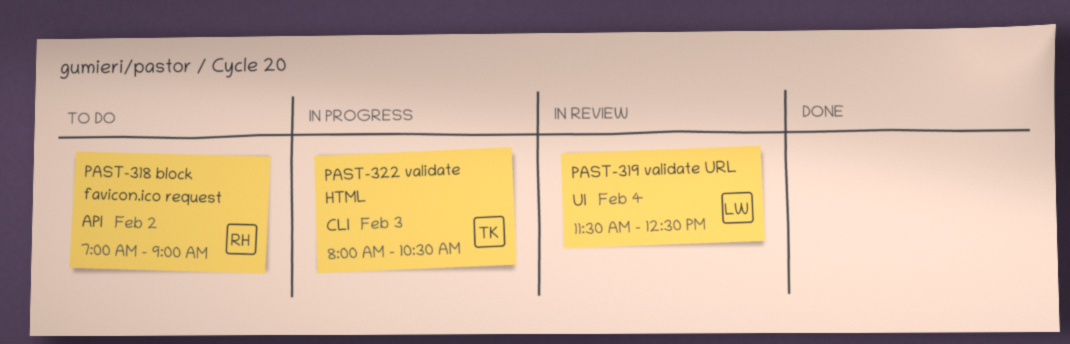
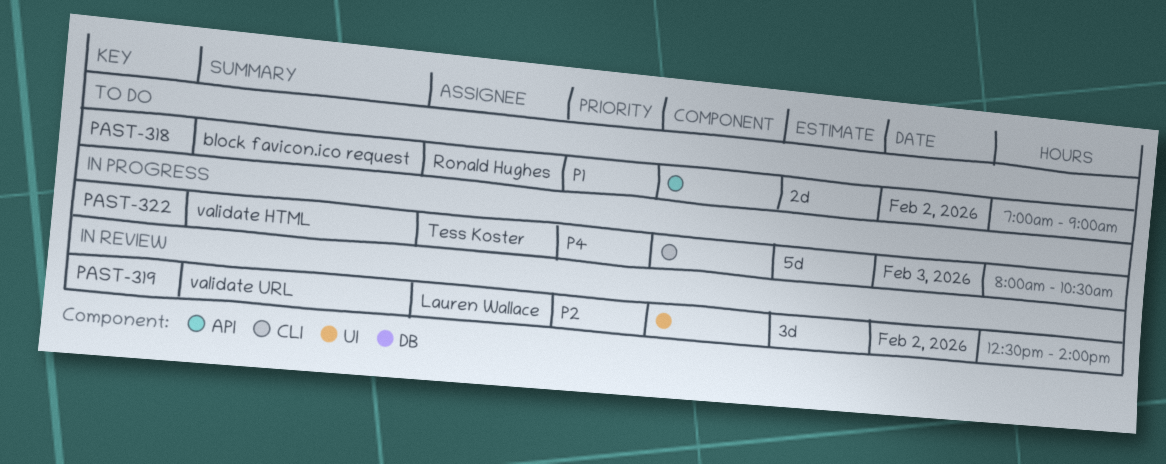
PAST-319, day: Feb 4 -> Feb 2
PAST-319, begins: 11:30 -> 12:30
PAST-319, ends: 12:30 -> 14:00

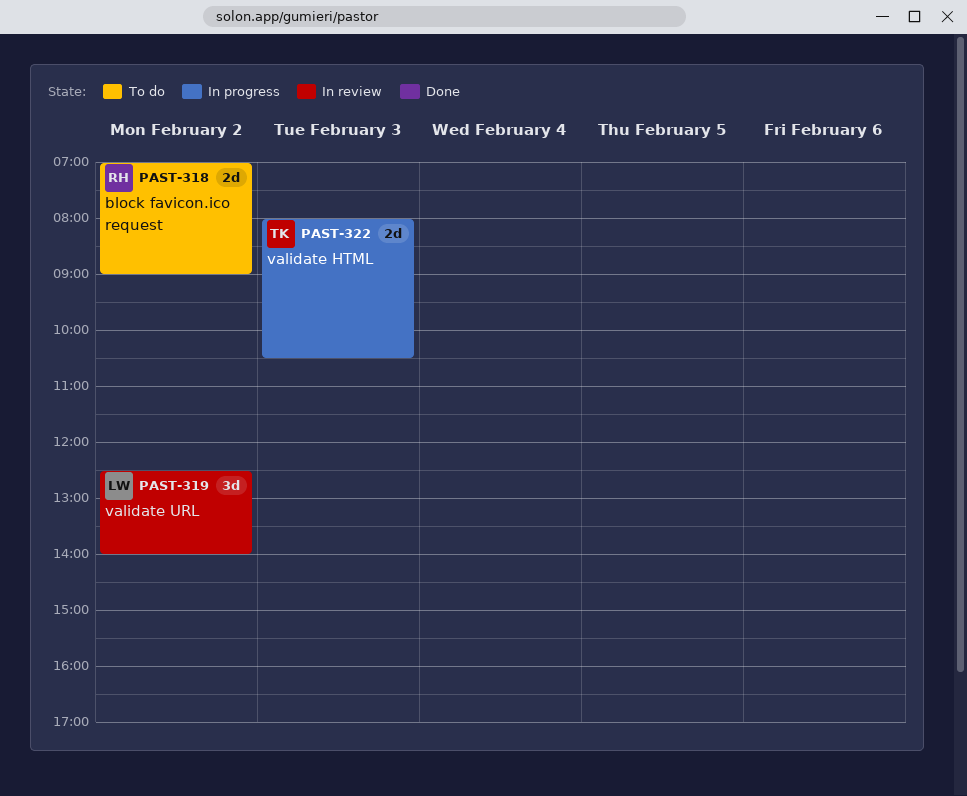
PAST-322, estimate: 5d -> 2d

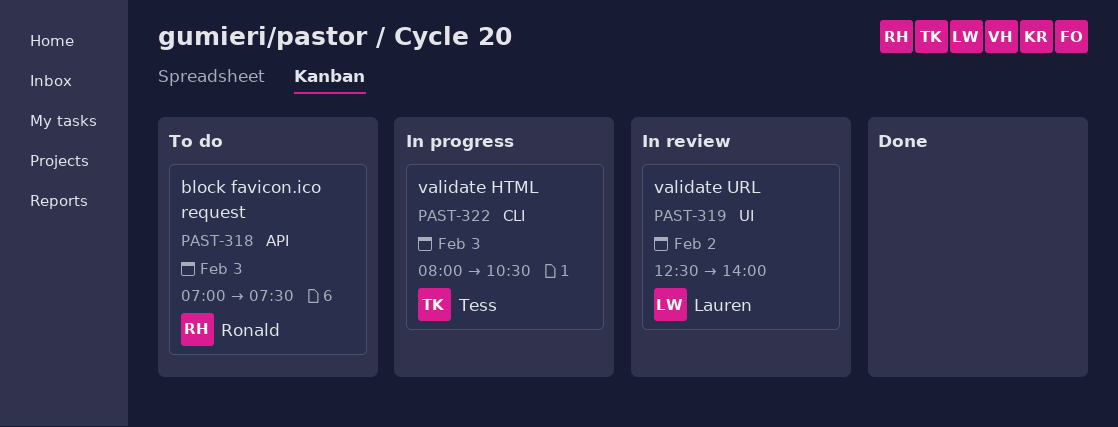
PAST-318, day: Feb 2 -> Feb 3
PAST-318, ends: 09:00 -> 07:30

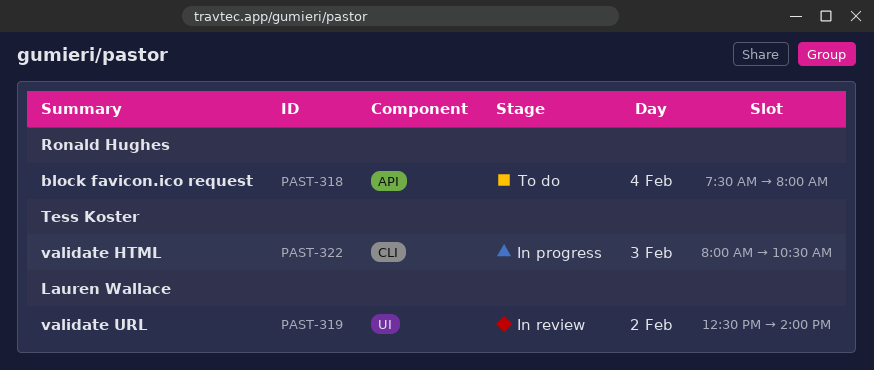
PAST-318, day: Feb 3 -> Feb 4
PAST-318, begins: 07:00 -> 07:30
PAST-318, ends: 07:30 -> 08:00

